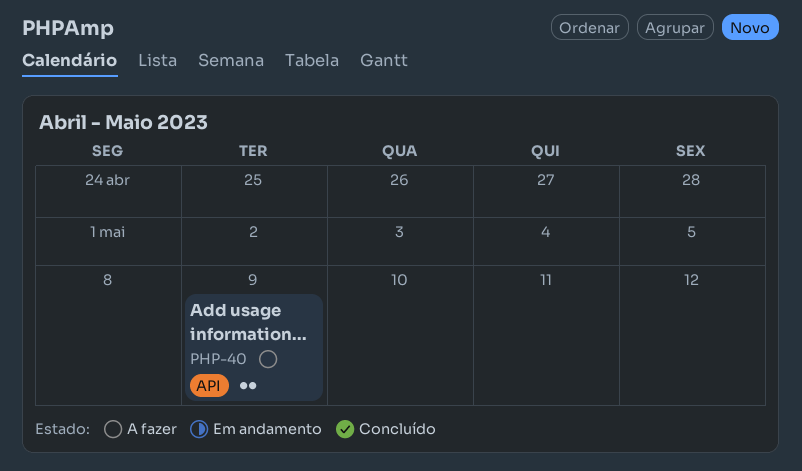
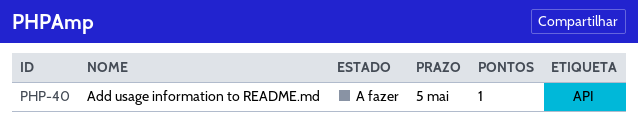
PHP-40, estimate: 2 -> 1
PHP-40, due: May 9 -> May 5

